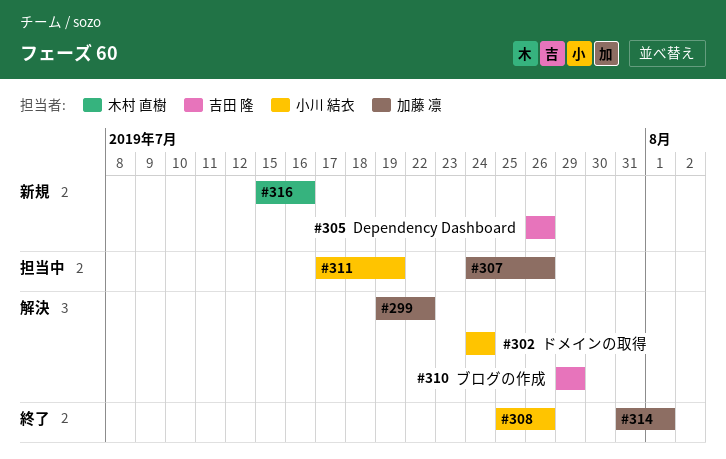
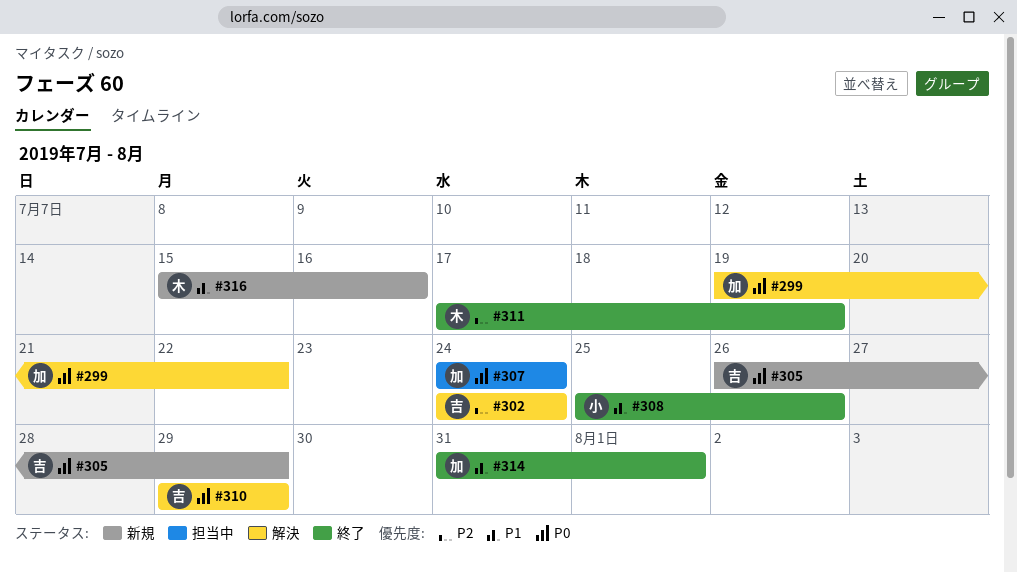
#302, owner: 小川 結衣 -> 吉田 隆
#305, due: Jul 26 -> Jul 29
#307, due: Jul 26 -> Jul 24
#311, status: 担当中 -> 終了
#311, owner: 小川 結衣 -> 木村 直樹

